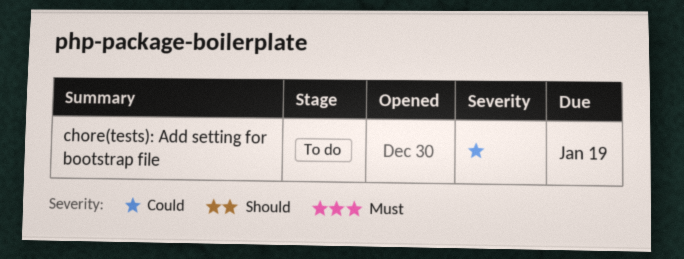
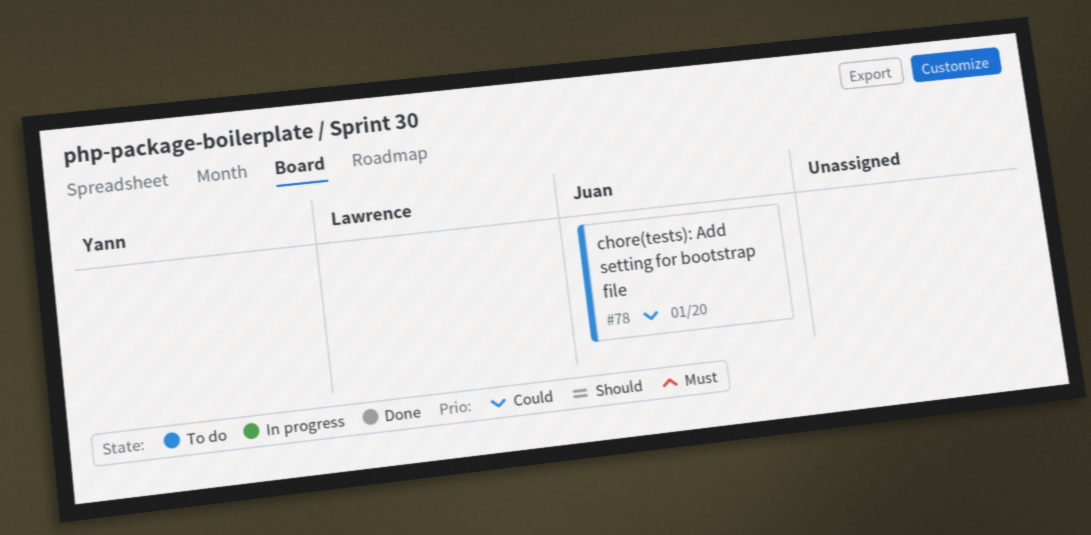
chore(tests): Add setting for bootstrap file, due: Jan 19 -> Jan 20

